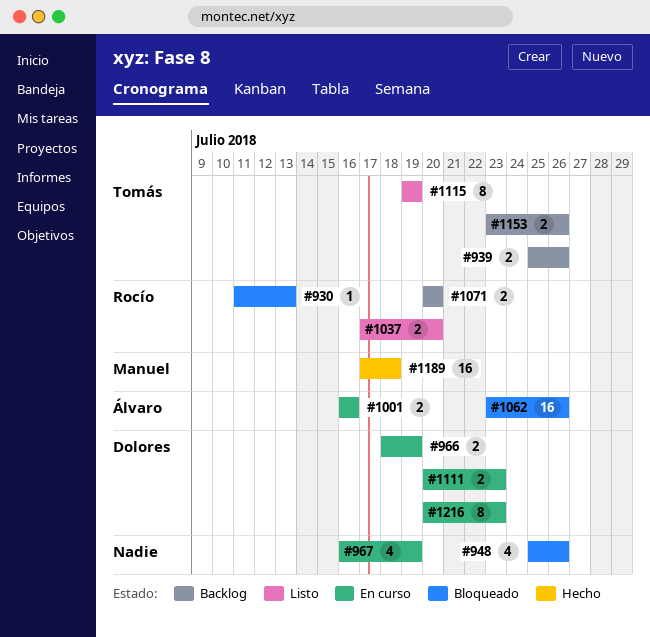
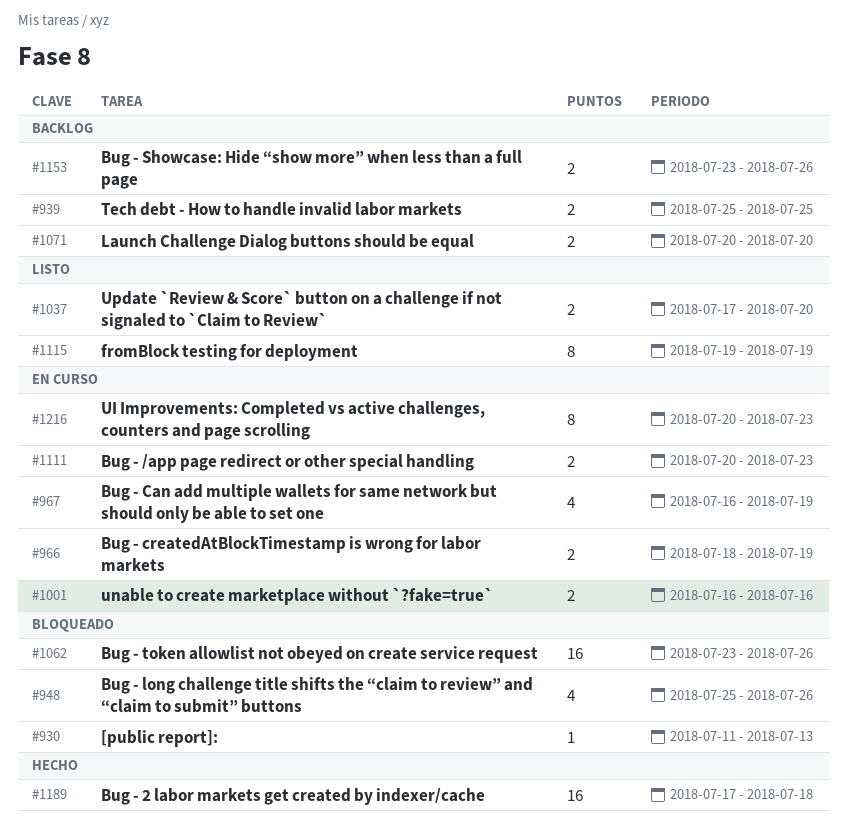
#939, due: Jul 26 -> Jul 25

